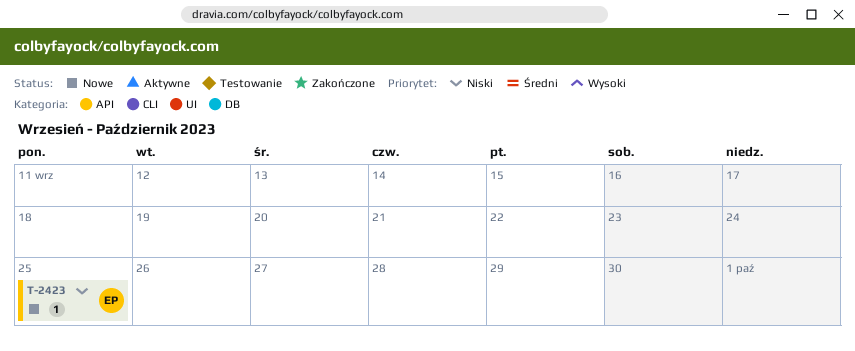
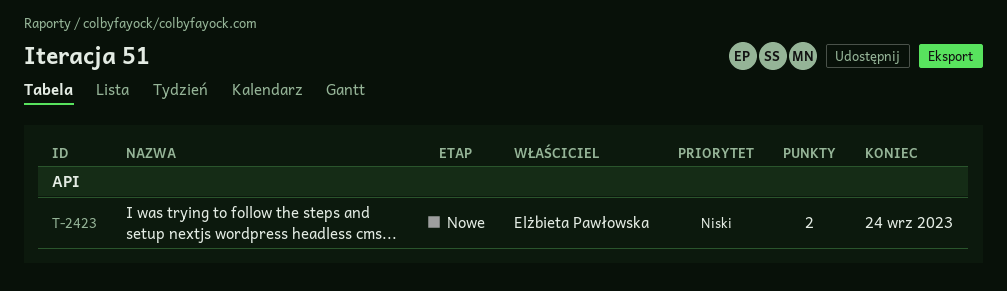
T-2423, estimate: 1 -> 2
T-2423, due: Sep 25 -> Sep 24

